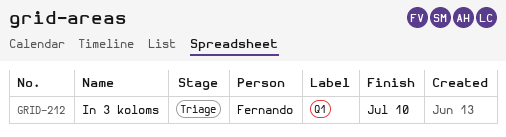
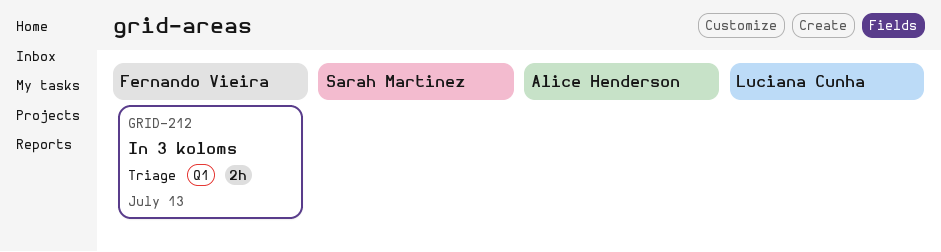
GRID-212, due: Jul 10 -> Jul 13

